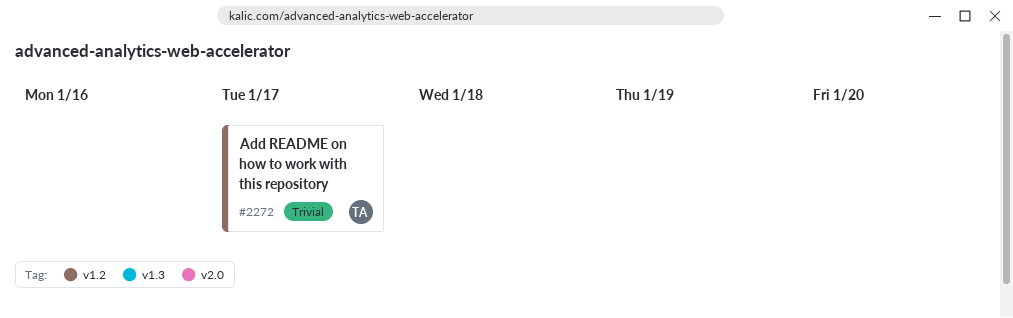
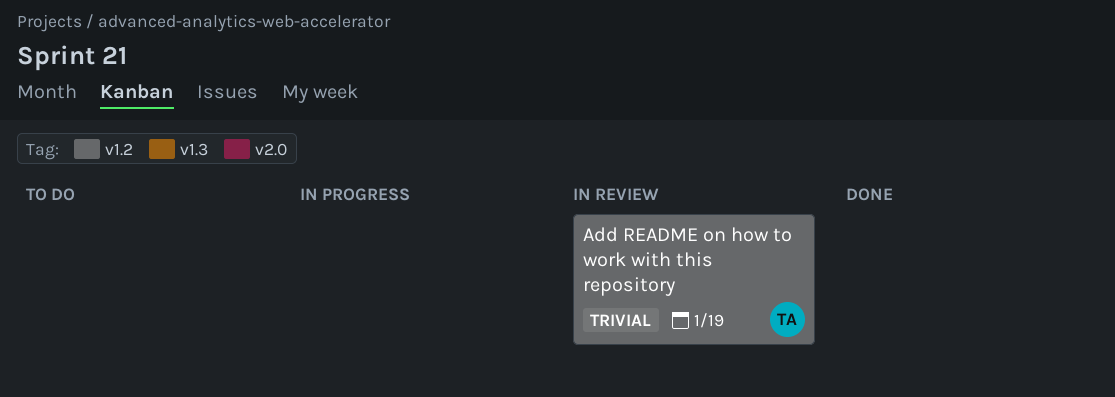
Add README on how to work with this repository, due: Jan 17 -> Jan 19

